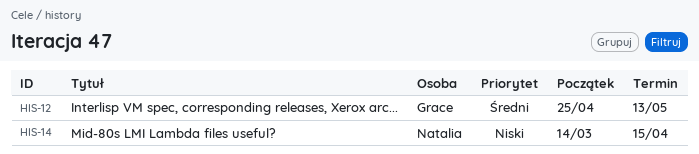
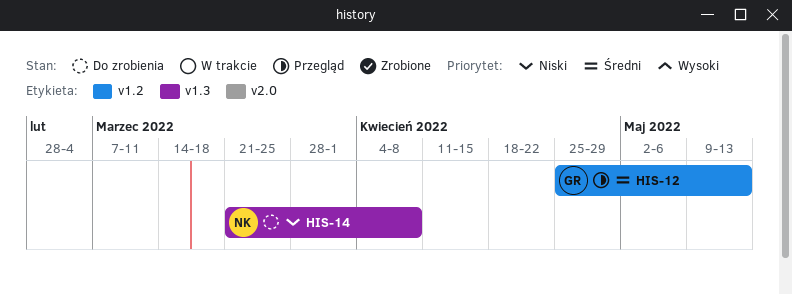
HIS-14, start: Mar 14 -> Mar 21
HIS-14, due: Apr 15 -> Apr 8

